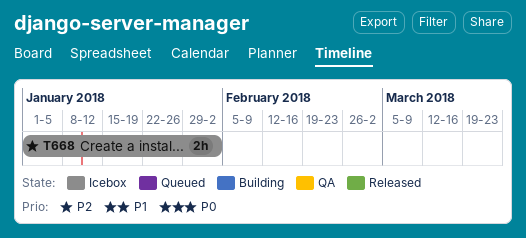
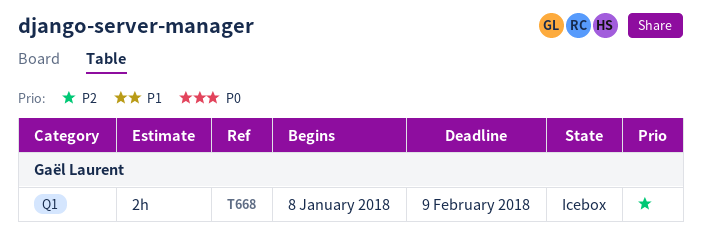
T668, start: Jan 1 -> Jan 8
T668, due: Feb 2 -> Feb 9

